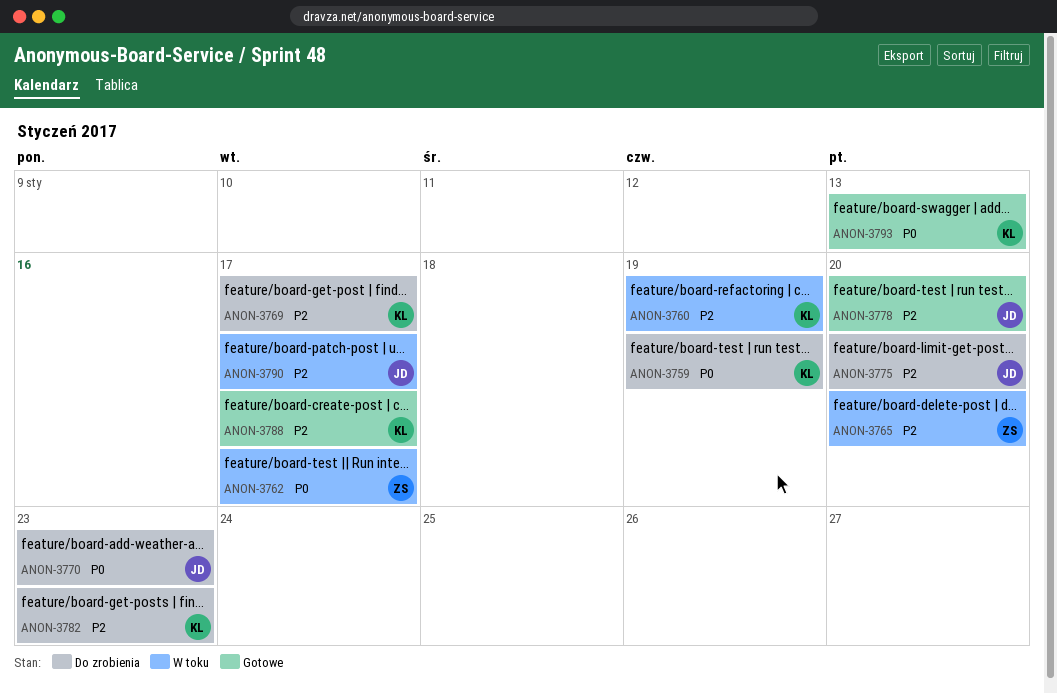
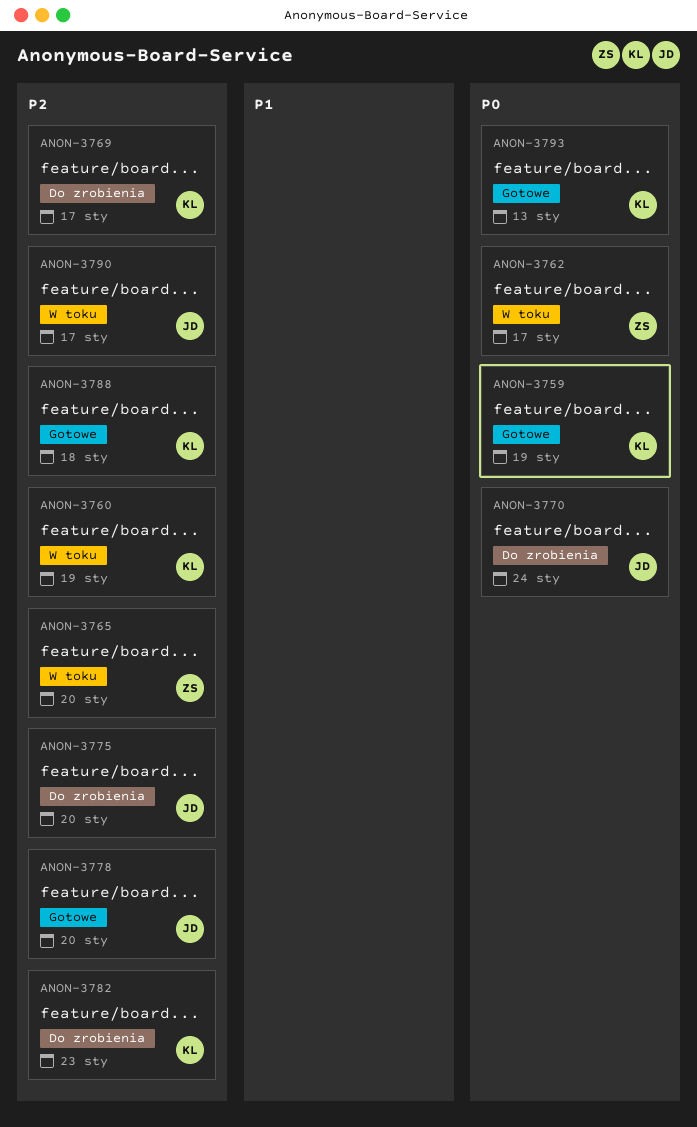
ANON-3759, status: Do zrobienia -> Gotowe
ANON-3770, due: Jan 23 -> Jan 24
ANON-3788, due: Jan 17 -> Jan 18

